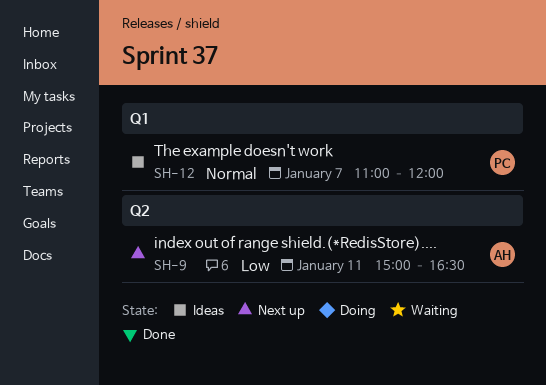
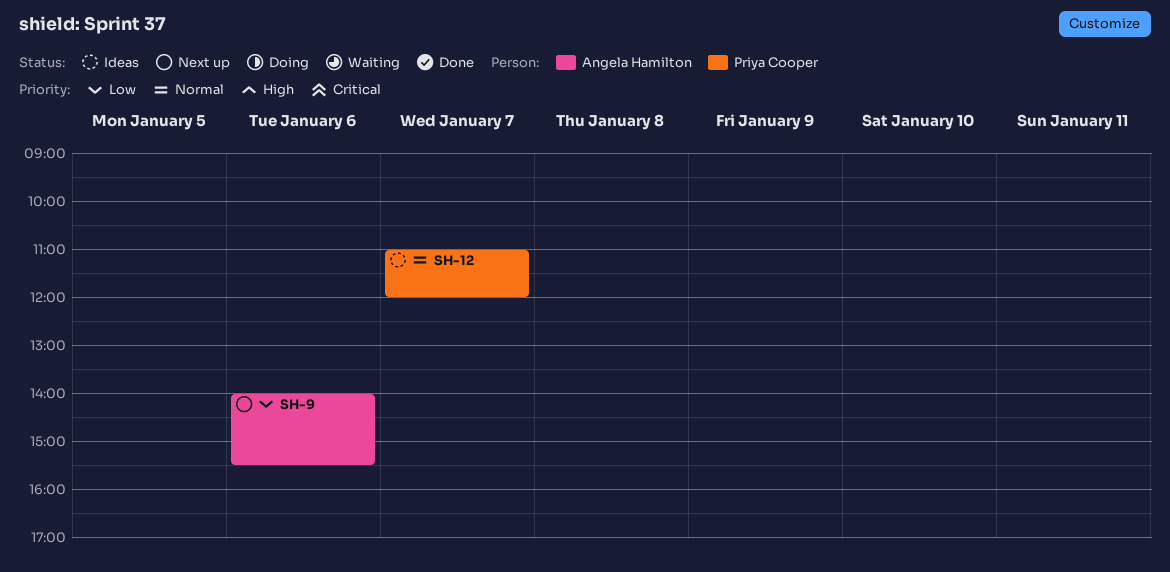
SH-9, day: Jan 11 -> Jan 6
SH-9, begins: 15:00 -> 14:00
SH-9, ends: 16:30 -> 15:30

